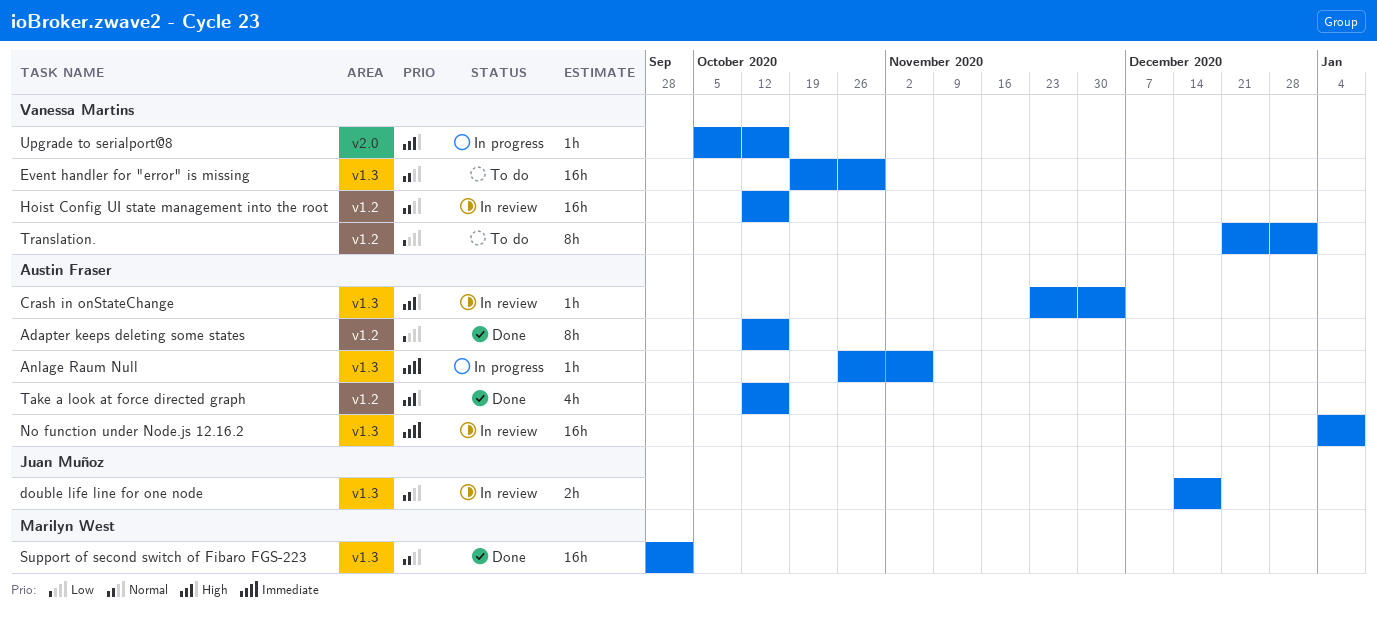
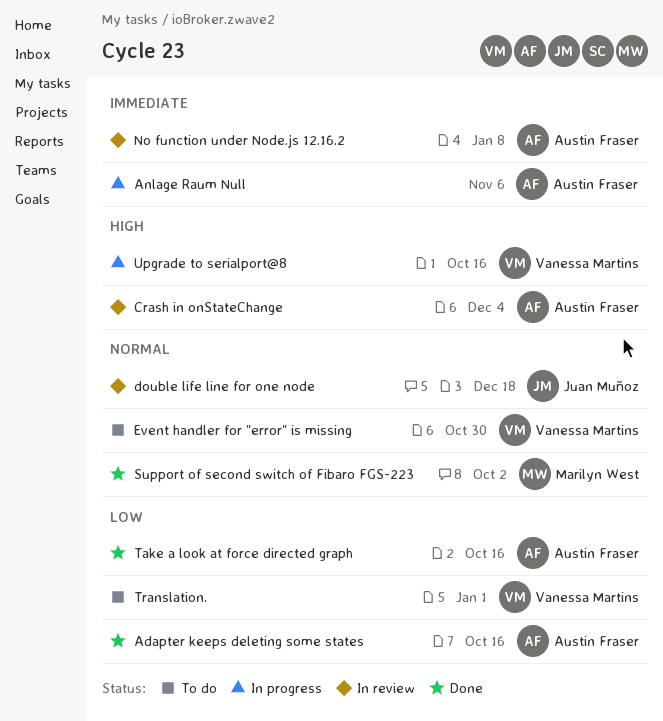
Hoist Config UI state management into the root: present -> none
Take a look at force directed graph, priority: High -> Low

